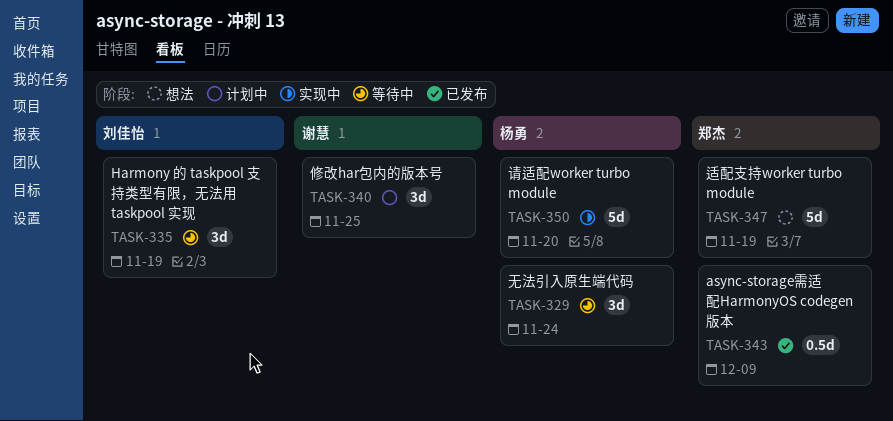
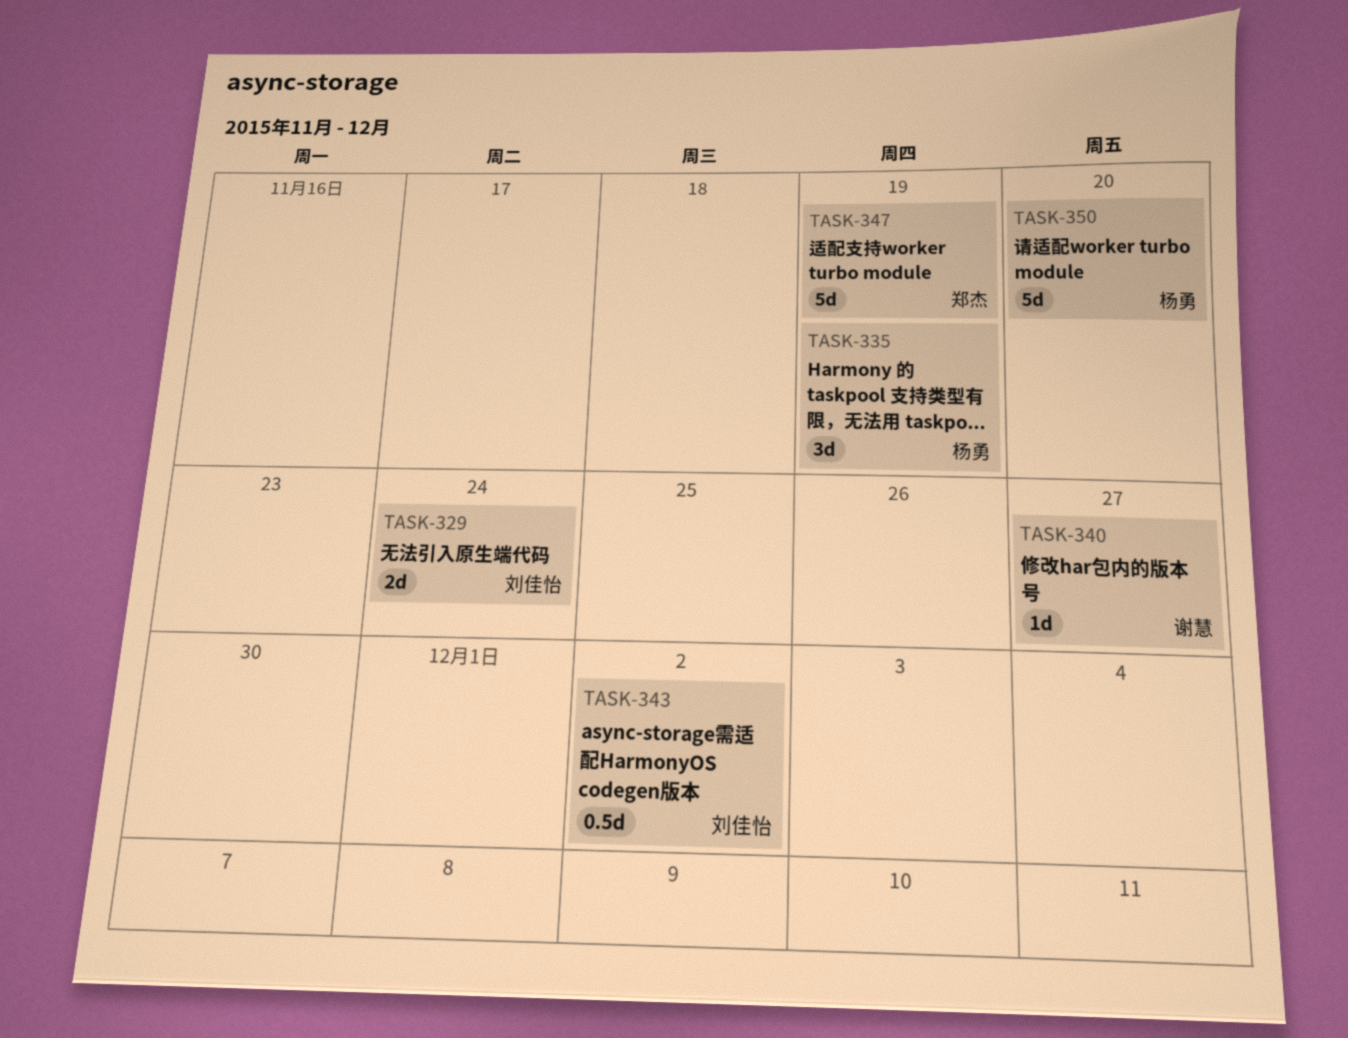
TASK-329, owner: 杨勇 -> 刘佳怡
TASK-329, estimate: 3d -> 2d
TASK-335, owner: 刘佳怡 -> 杨勇
TASK-340, estimate: 3d -> 1d
TASK-340, due: Nov 25 -> Nov 27
TASK-343, owner: 郑杰 -> 刘佳怡
TASK-343, due: Dec 9 -> Dec 2

